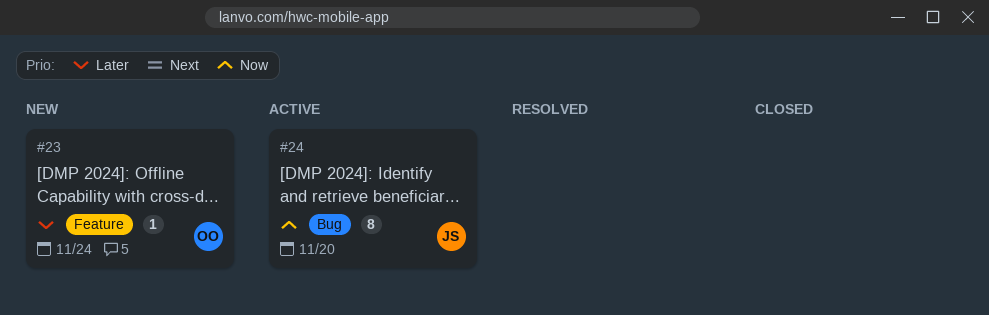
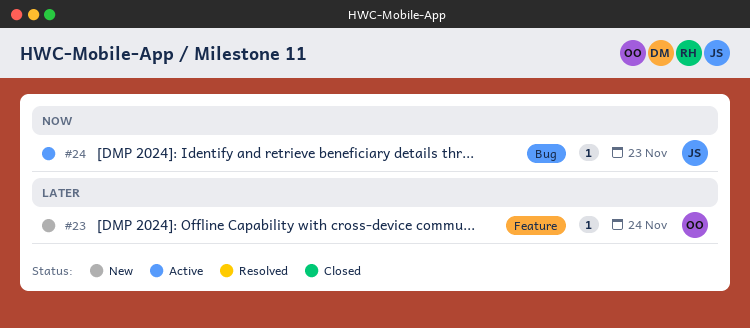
#24, estimate: 8 -> 1
#24, due: Nov 20 -> Nov 23

